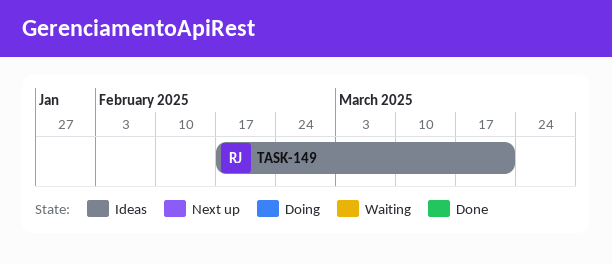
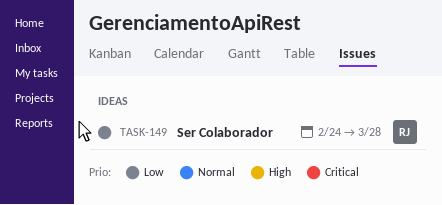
TASK-149, start: Feb 17 -> Feb 24
TASK-149, due: Mar 21 -> Mar 28

